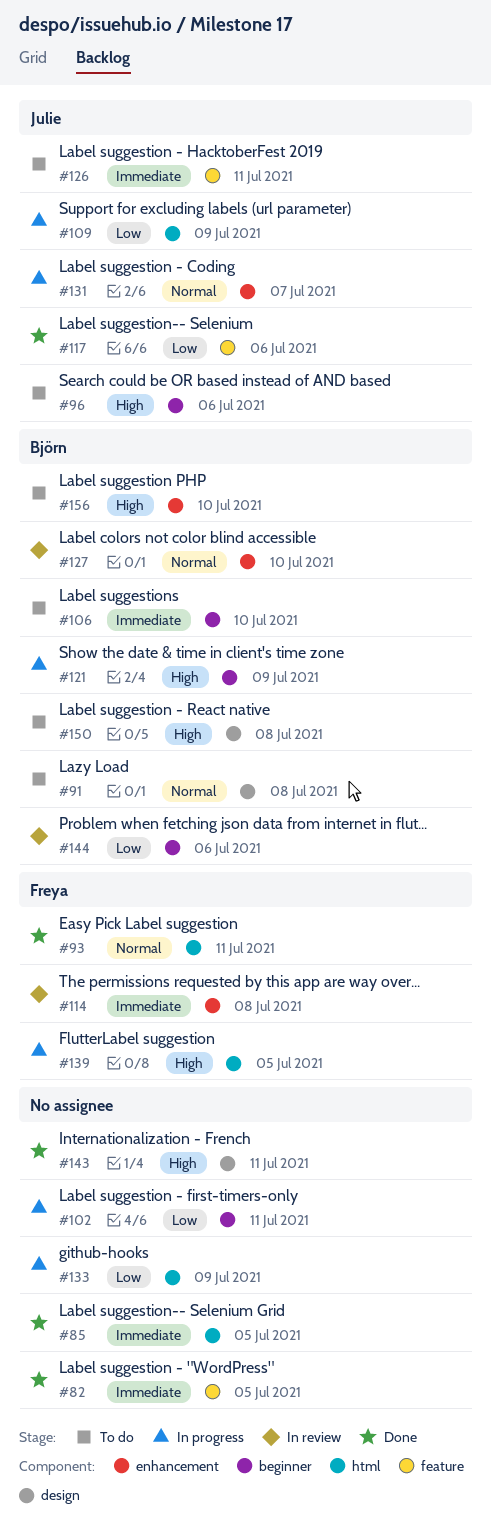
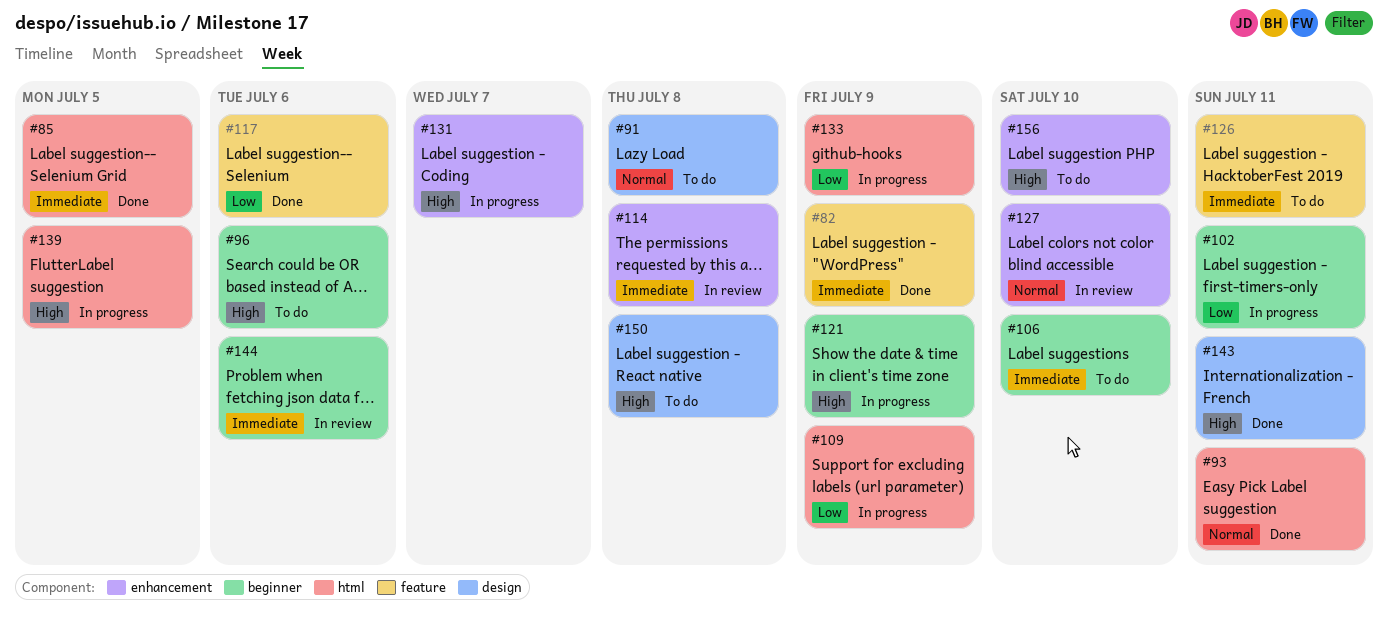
#82, due: Jul 5 -> Jul 9
#131, priority: Normal -> High
#144, priority: Low -> Immediate

